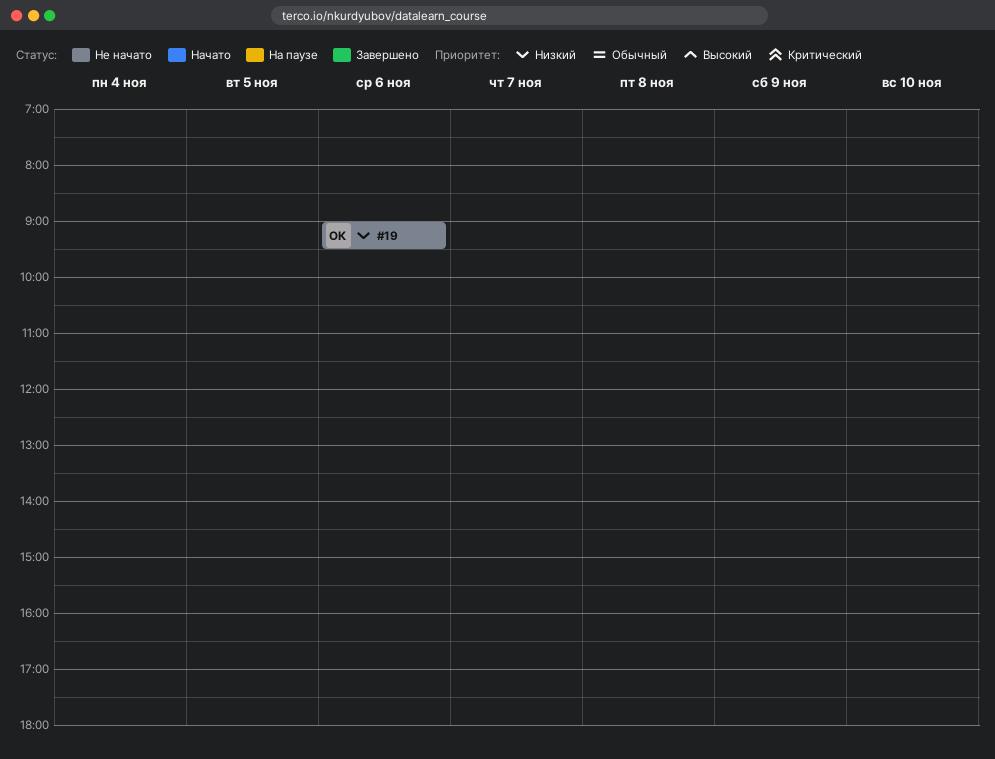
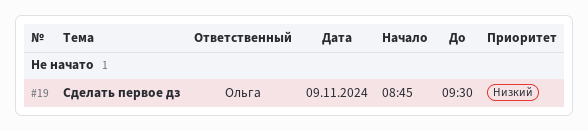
#19, day: Nov 6 -> Nov 9
#19, begins: 09:00 -> 08:45

